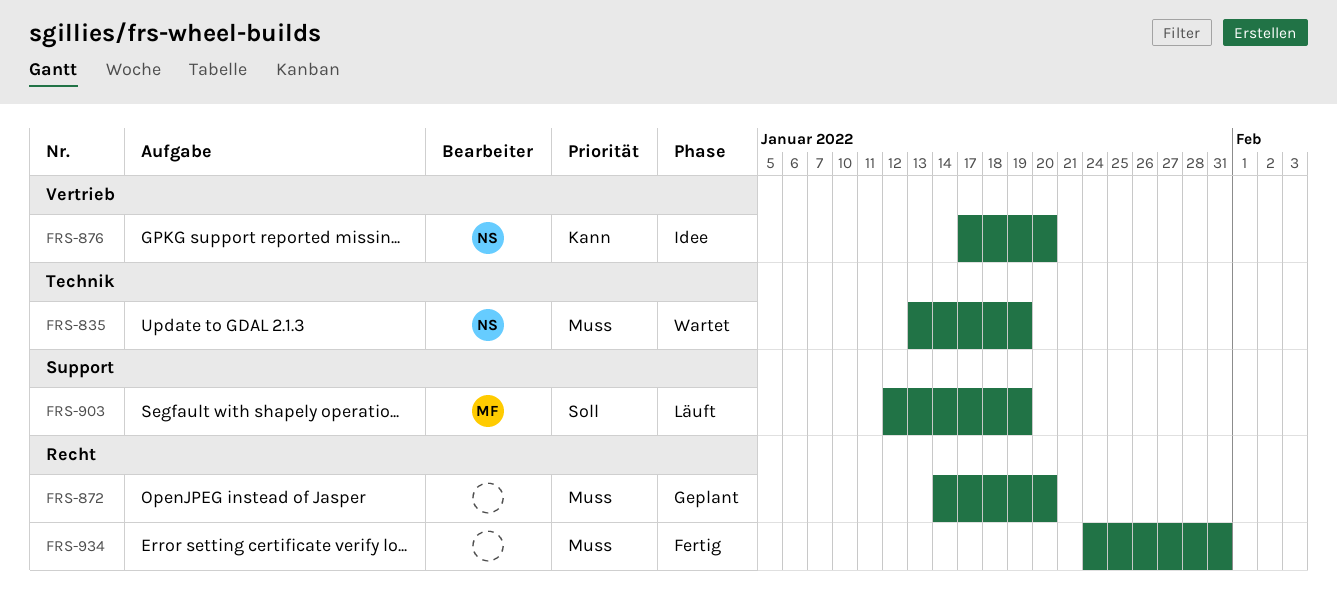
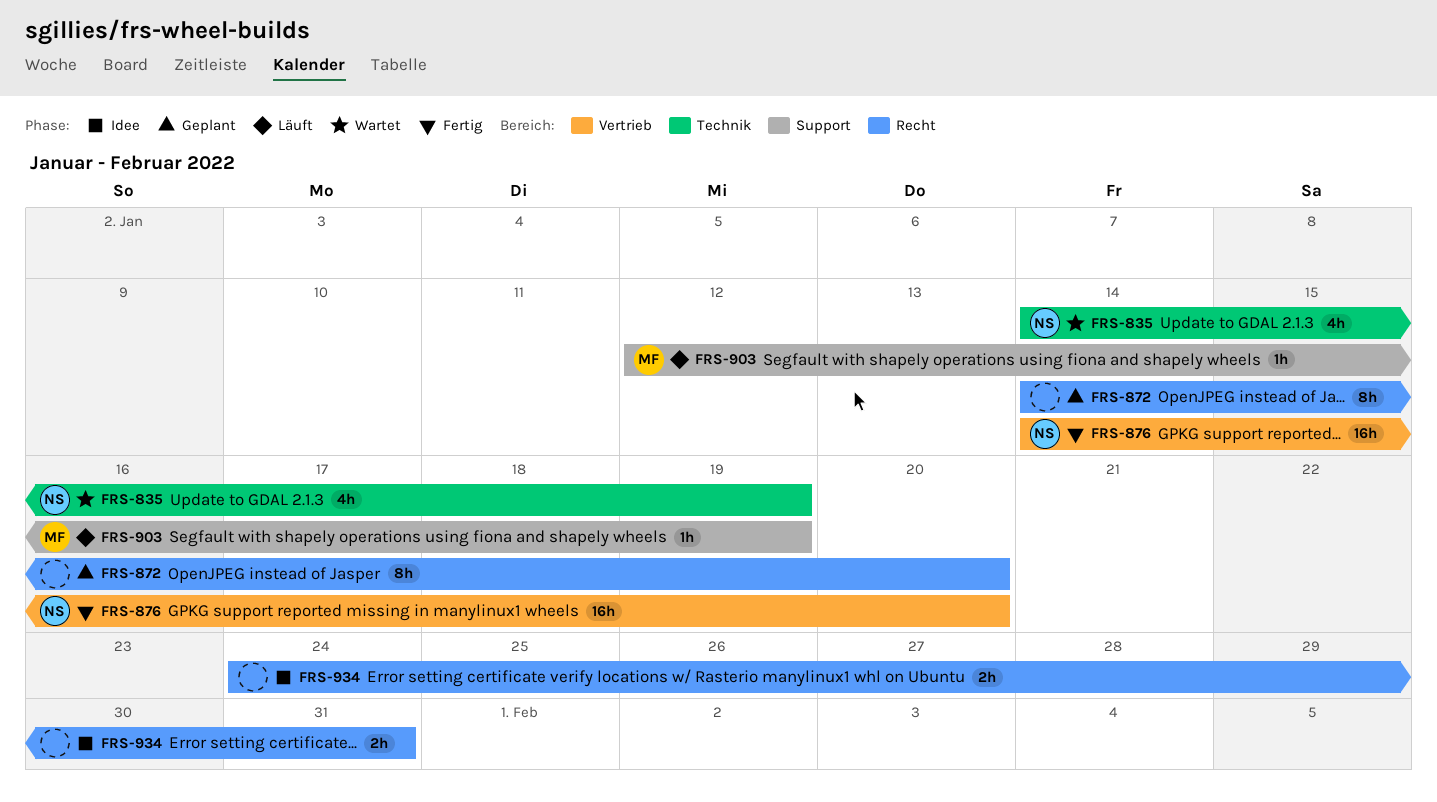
FRS-835, start: Jan 13 -> Jan 14
FRS-876, status: Idee -> Fertig
FRS-876, start: Jan 17 -> Jan 14
FRS-934, status: Fertig -> Idee

